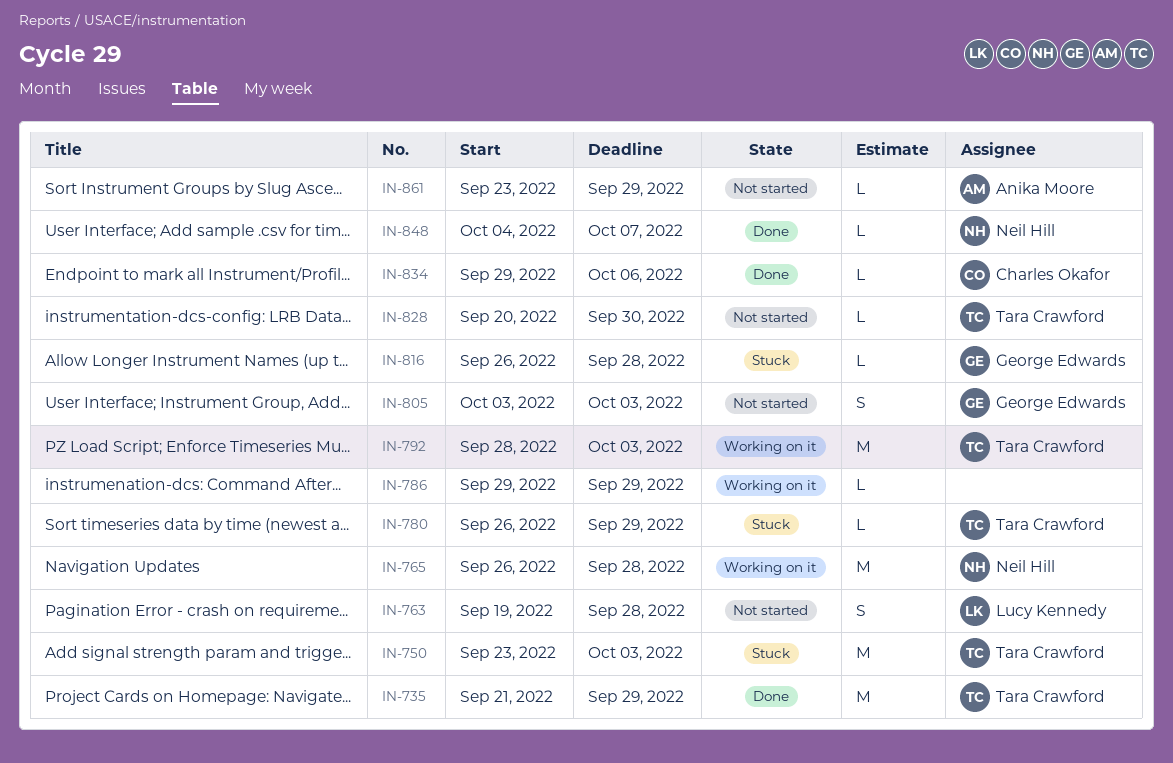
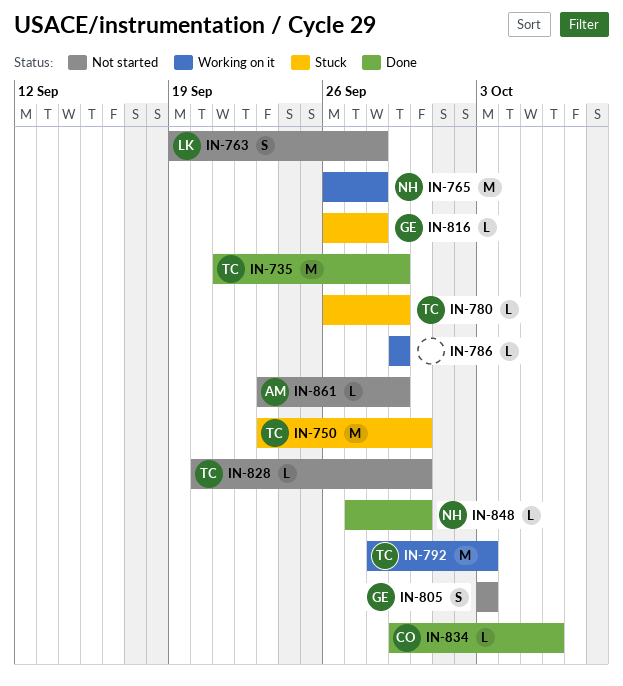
IN-750, due: Oct 3 -> Sep 30
IN-848, start: Oct 4 -> Sep 27
IN-848, due: Oct 7 -> Sep 30

